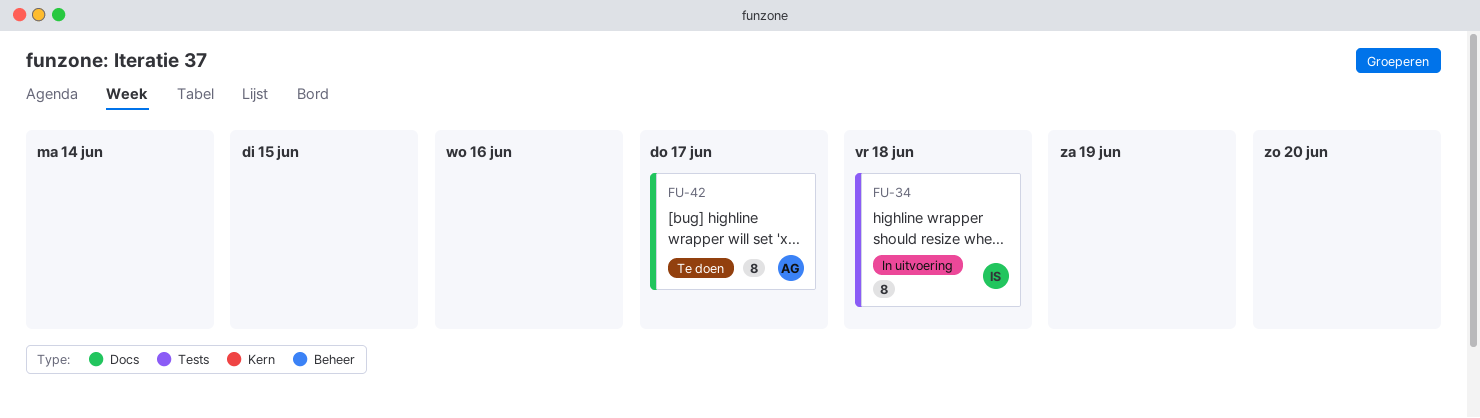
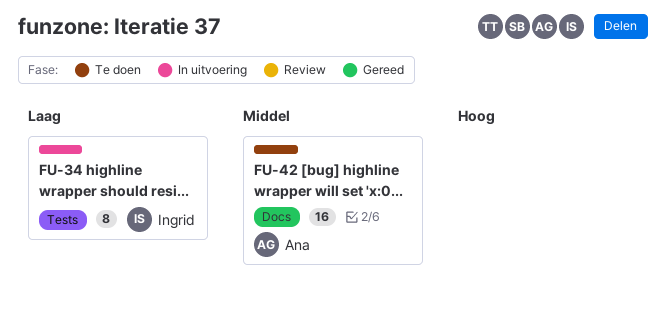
FU-42, estimate: 8 -> 16

